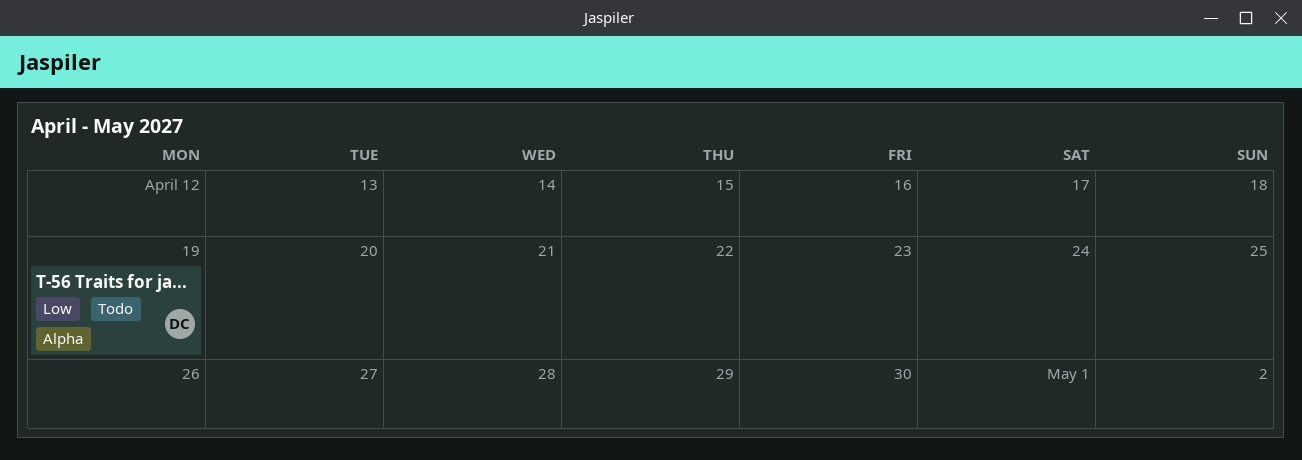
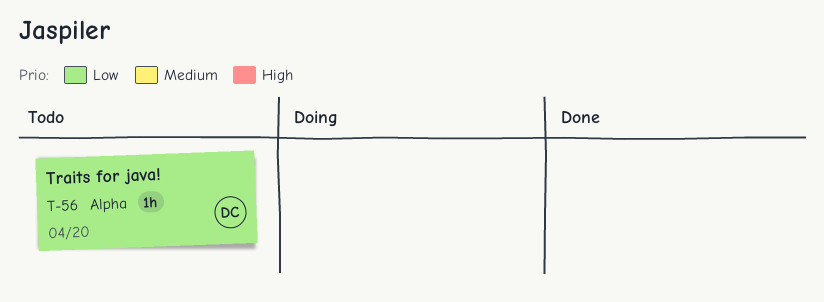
T-56, due: Apr 19 -> Apr 20

